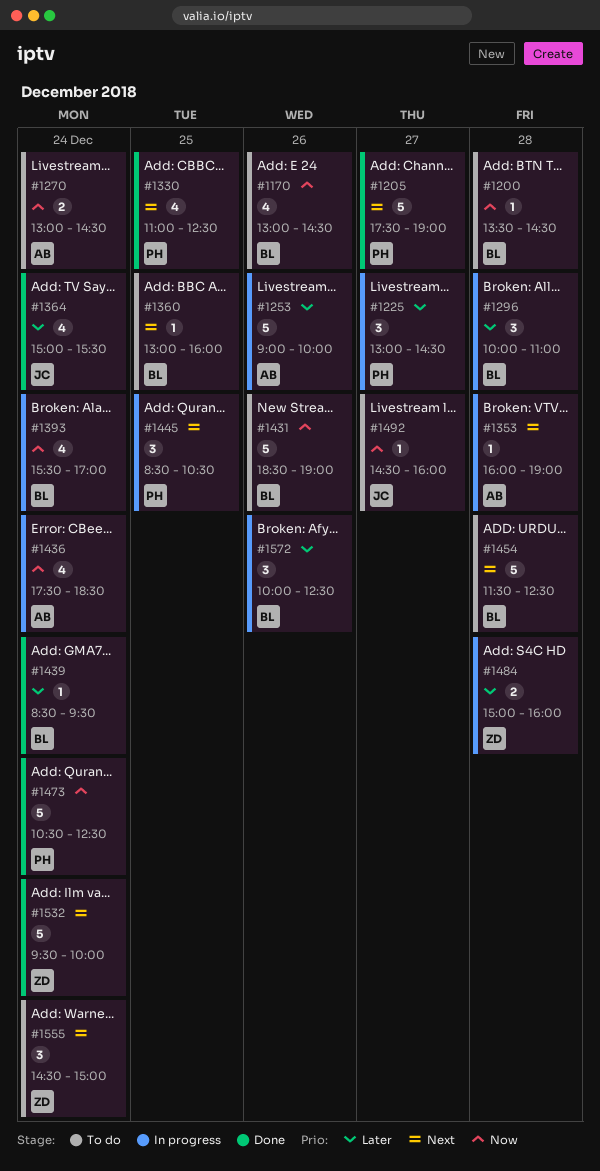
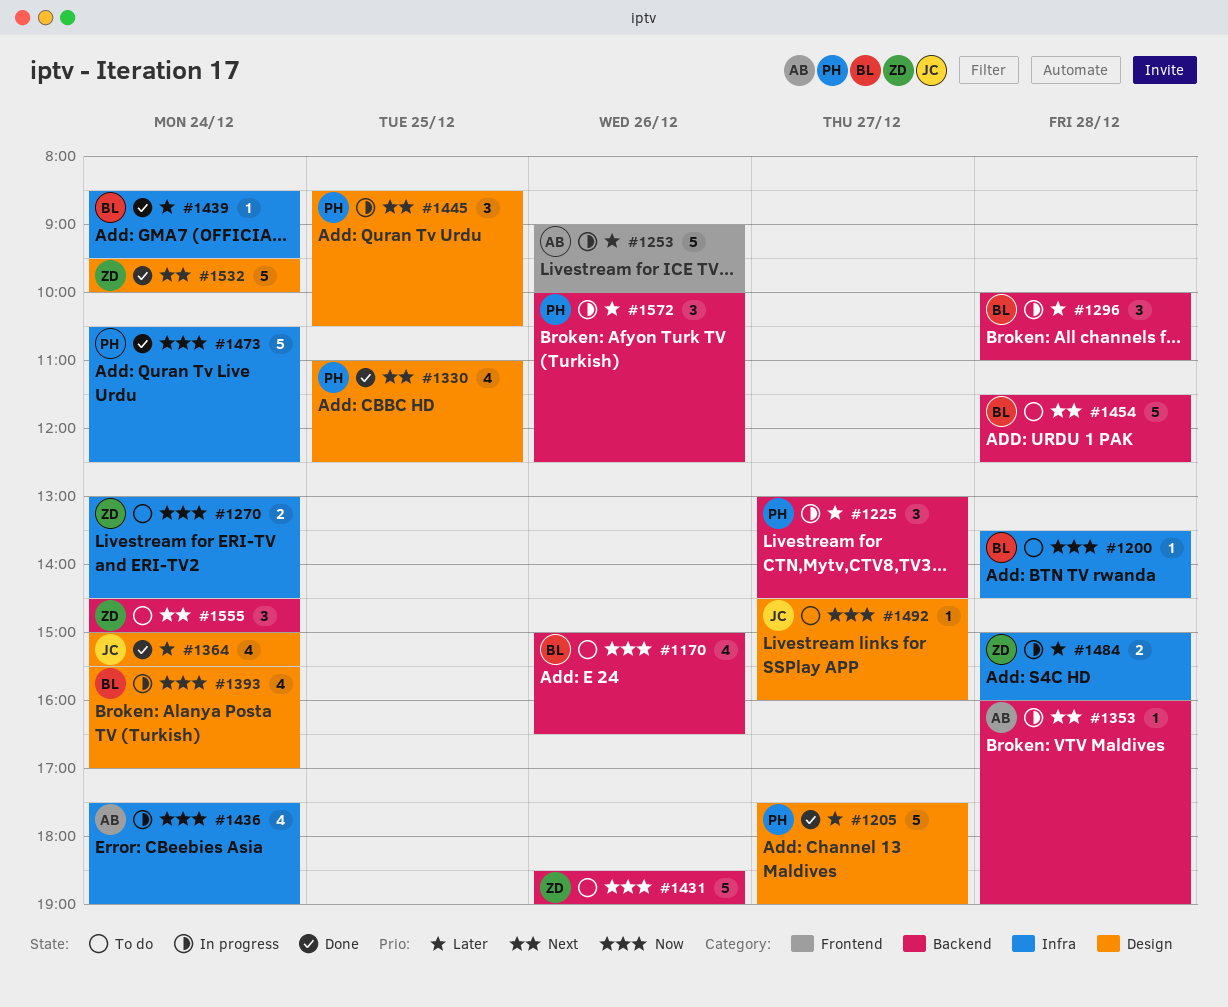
#1170, begins: 13:00 -> 15:00
#1170, ends: 14:30 -> 16:30
#1205, priority: Next -> Later
#1270, owner: AB -> ZD
#1360: present -> none
#1431, owner: BL -> ZD
#1436, ends: 18:30 -> 19:00
#1572, owner: BL -> PH

